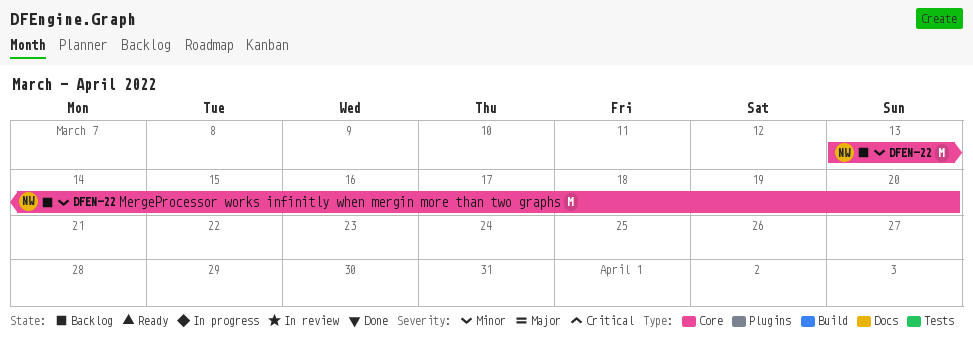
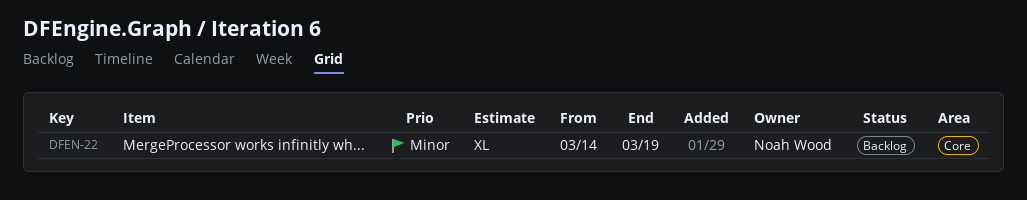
DFEN-22, estimate: M -> XL
DFEN-22, start: Mar 13 -> Mar 14
DFEN-22, due: Mar 20 -> Mar 19

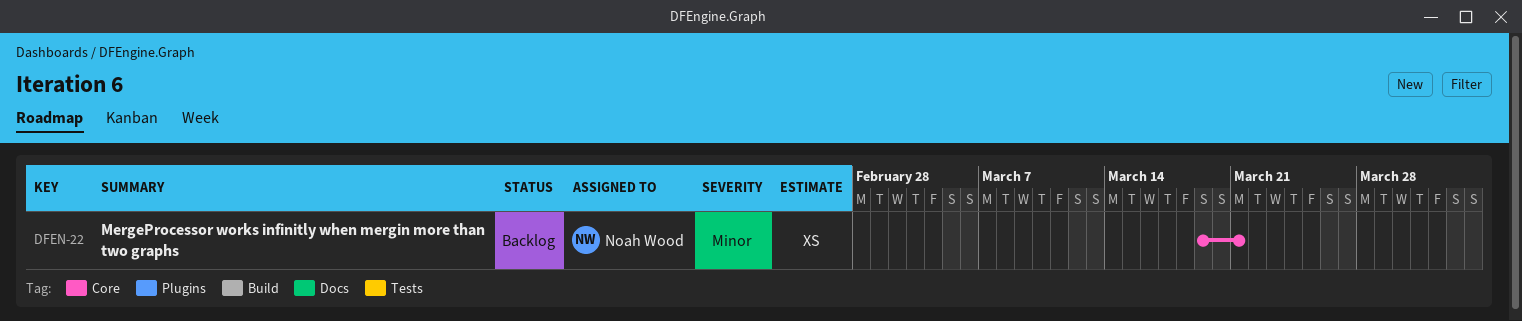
DFEN-22, estimate: XL -> XS
DFEN-22, start: Mar 14 -> Mar 19
DFEN-22, due: Mar 19 -> Mar 21

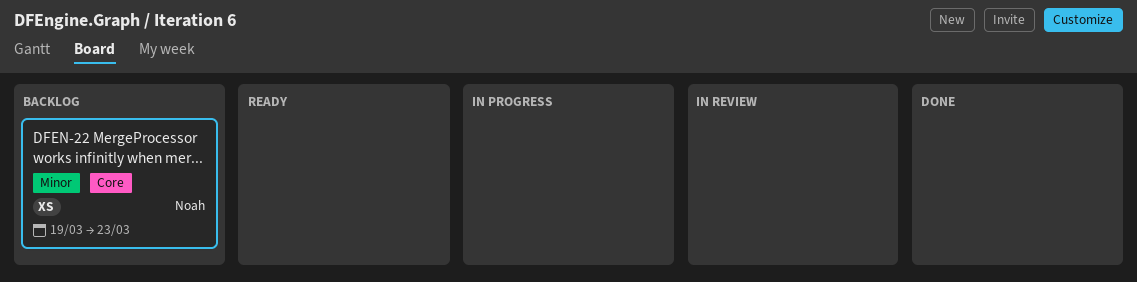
DFEN-22, due: Mar 21 -> Mar 23

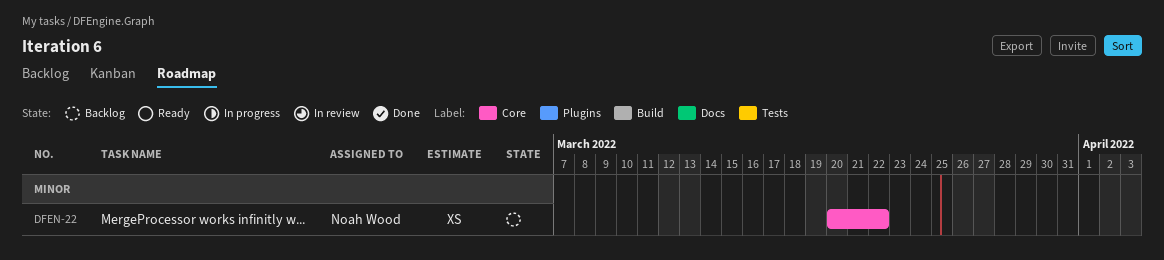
DFEN-22, start: Mar 19 -> Mar 20
DFEN-22, due: Mar 23 -> Mar 22

